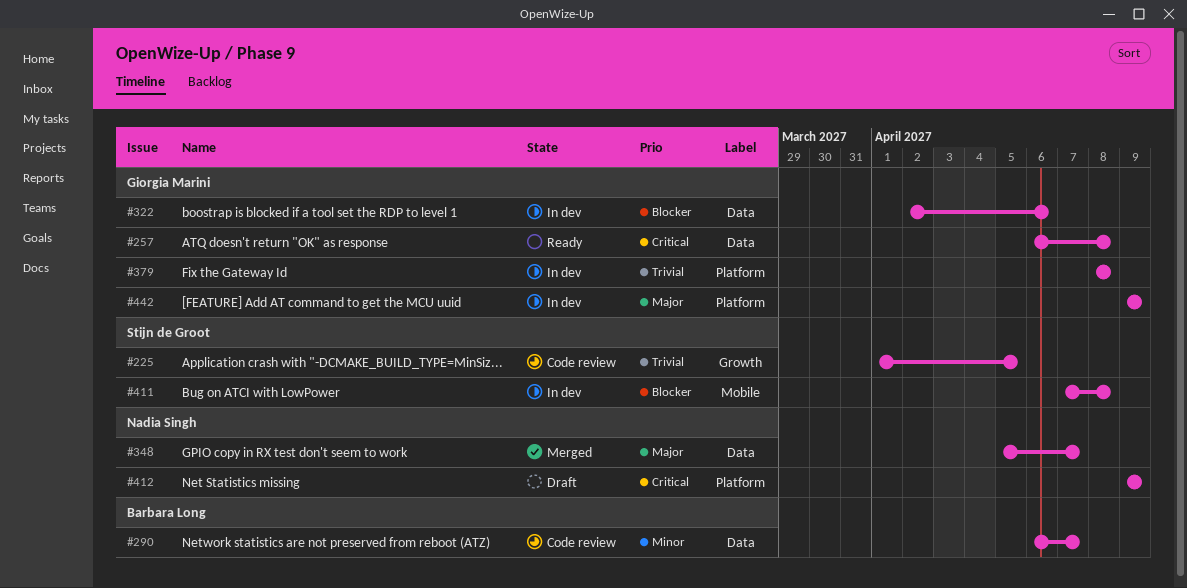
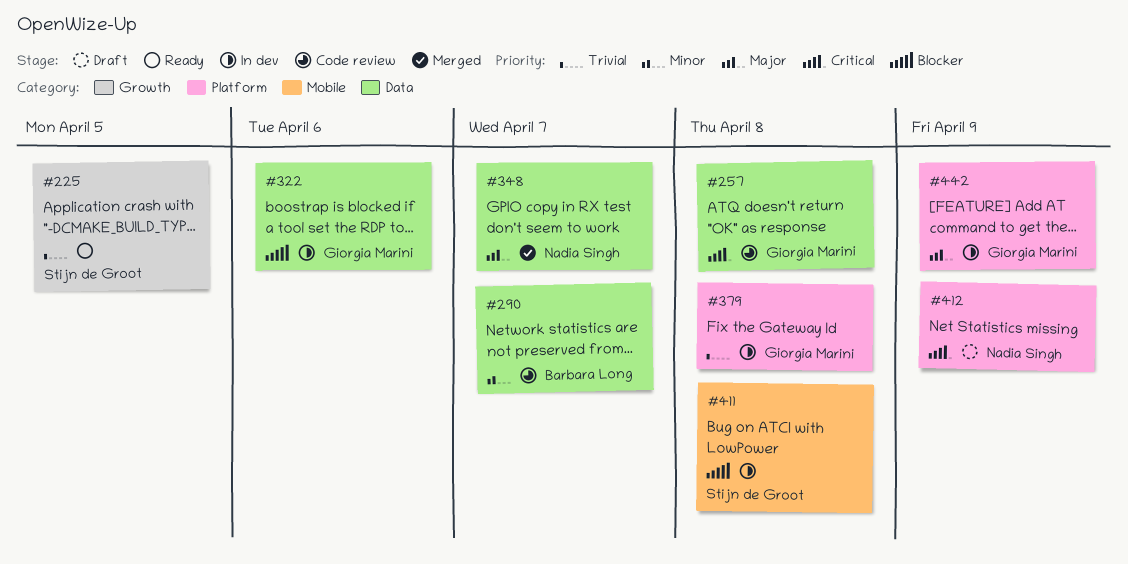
#225, status: Code review -> Ready
#257, status: Ready -> Code review

